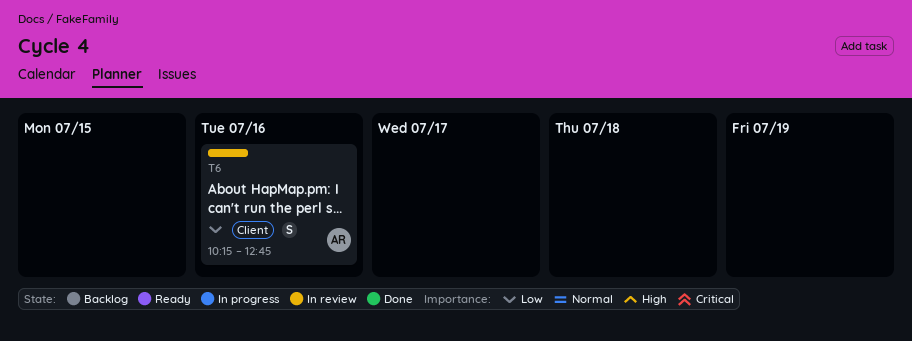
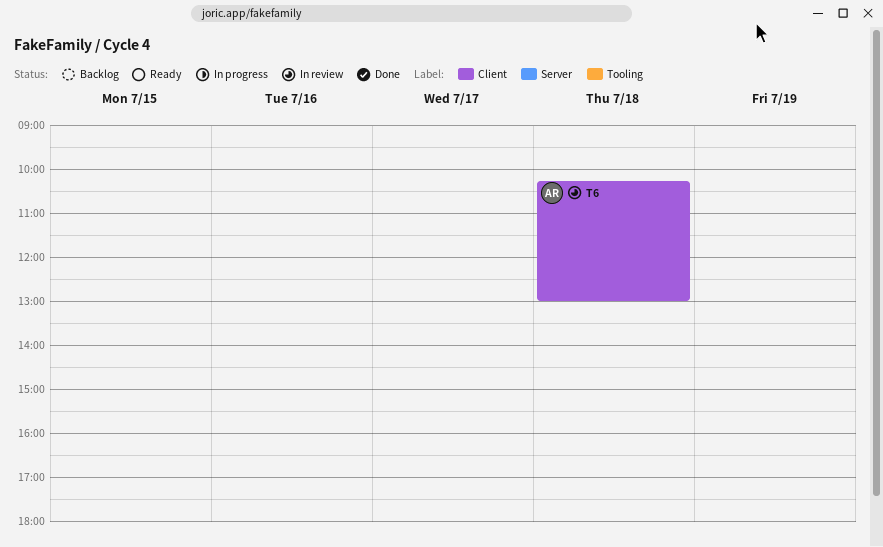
T6, day: Jul 16 -> Jul 18
T6, ends: 12:45 -> 13:00

